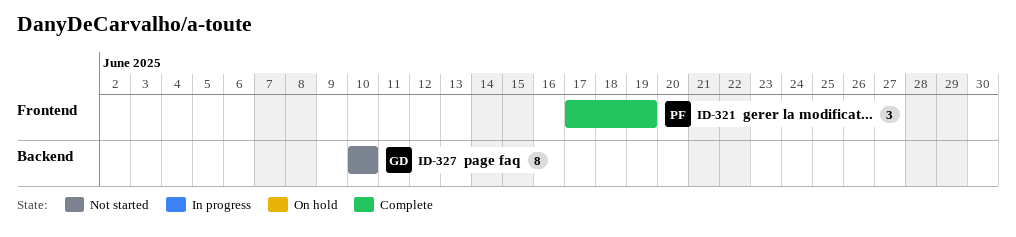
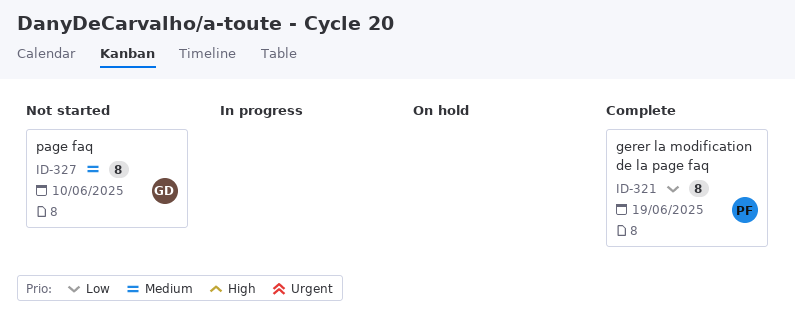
ID-321, estimate: 3 -> 8

